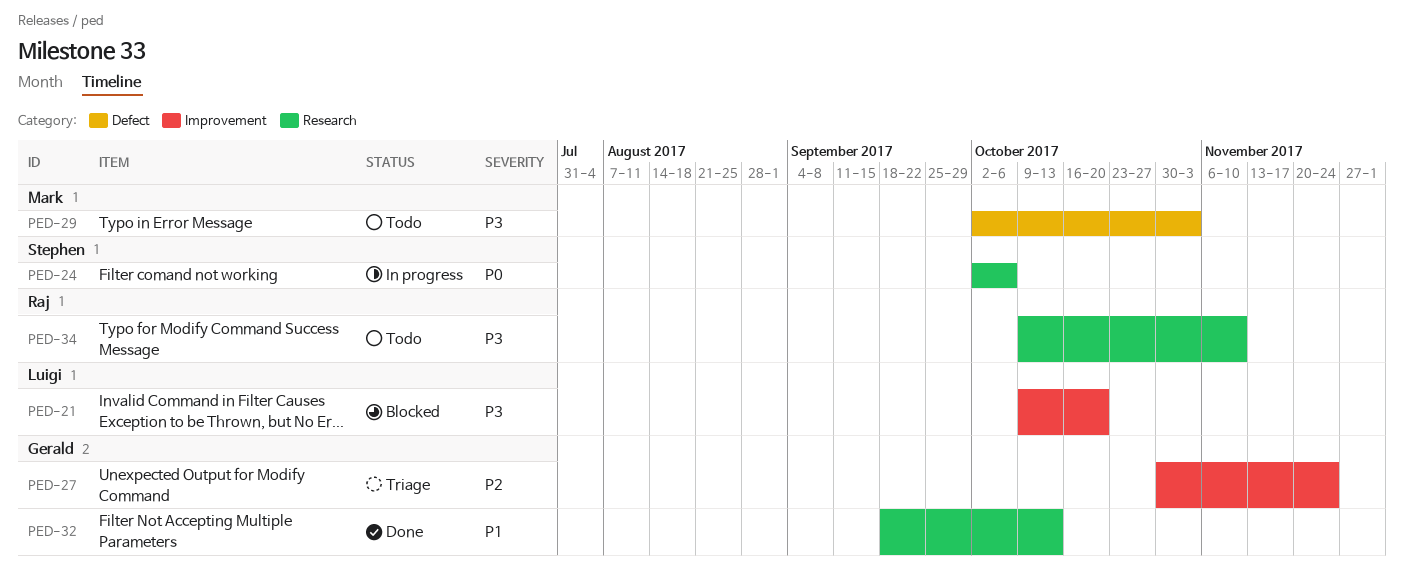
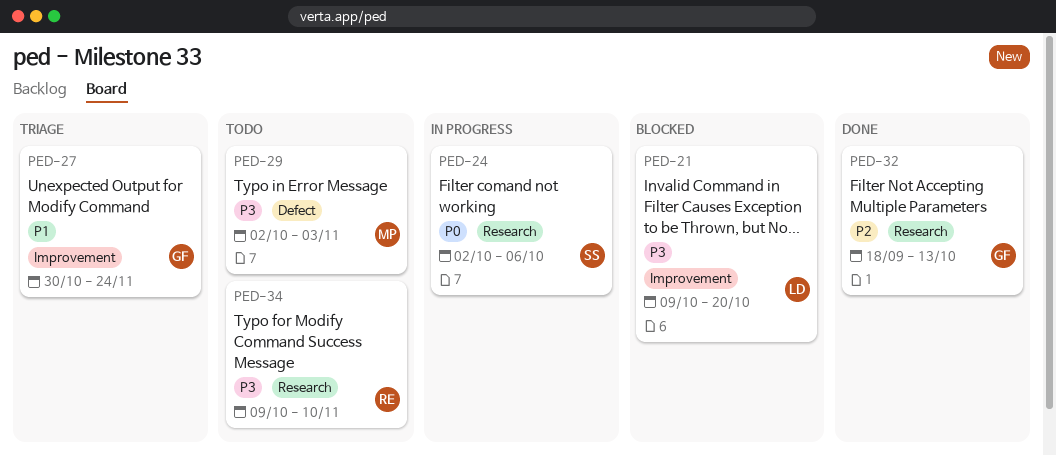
PED-27, priority: P2 -> P1
PED-32, priority: P1 -> P2

